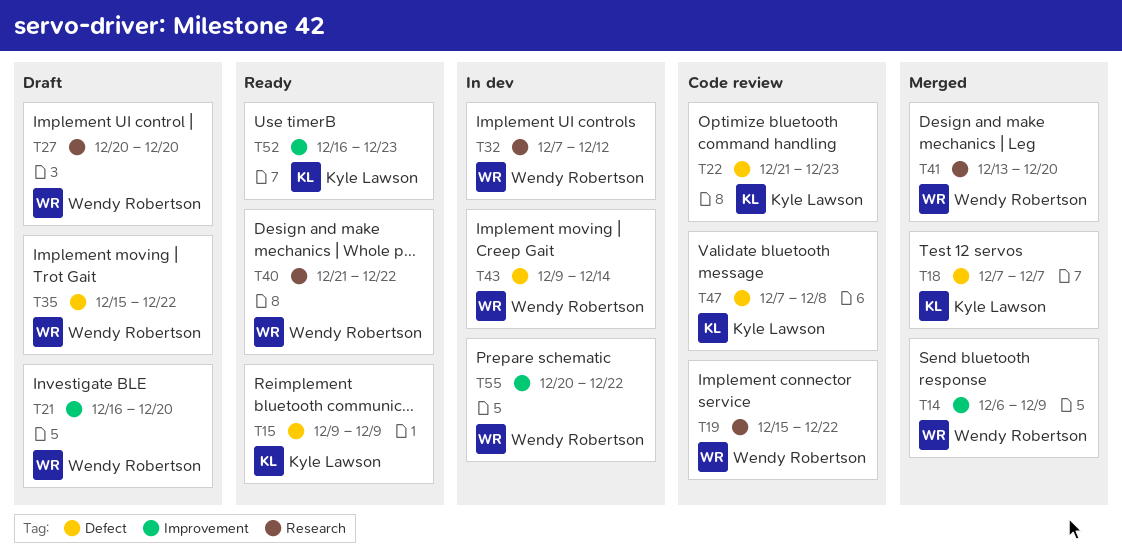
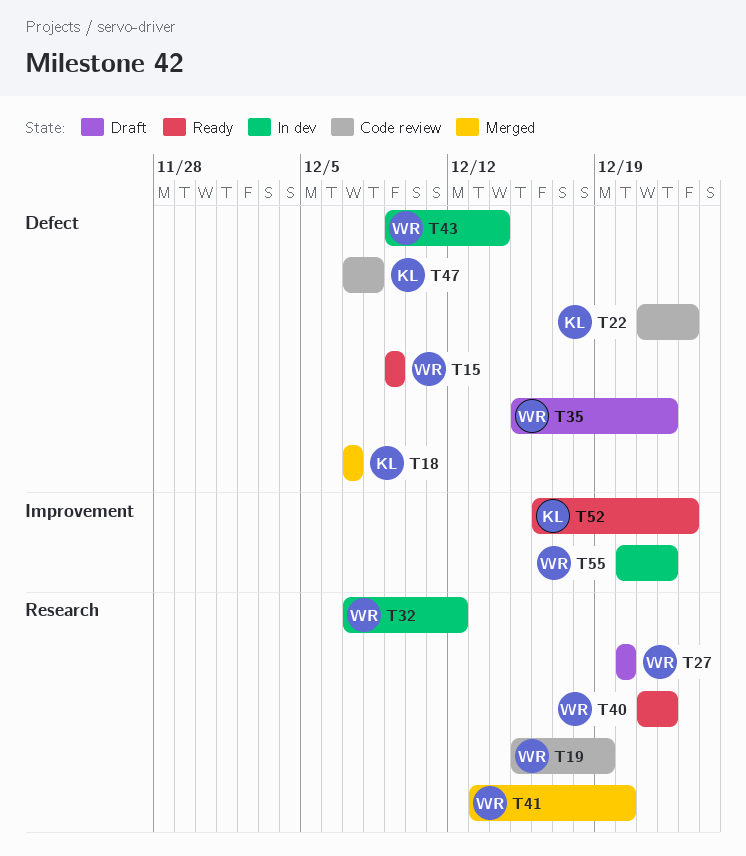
T14: present -> none
T15, owner: Kyle Lawson -> Wendy Robertson
T19, due: Dec 22 -> Dec 19
T21: present -> none

